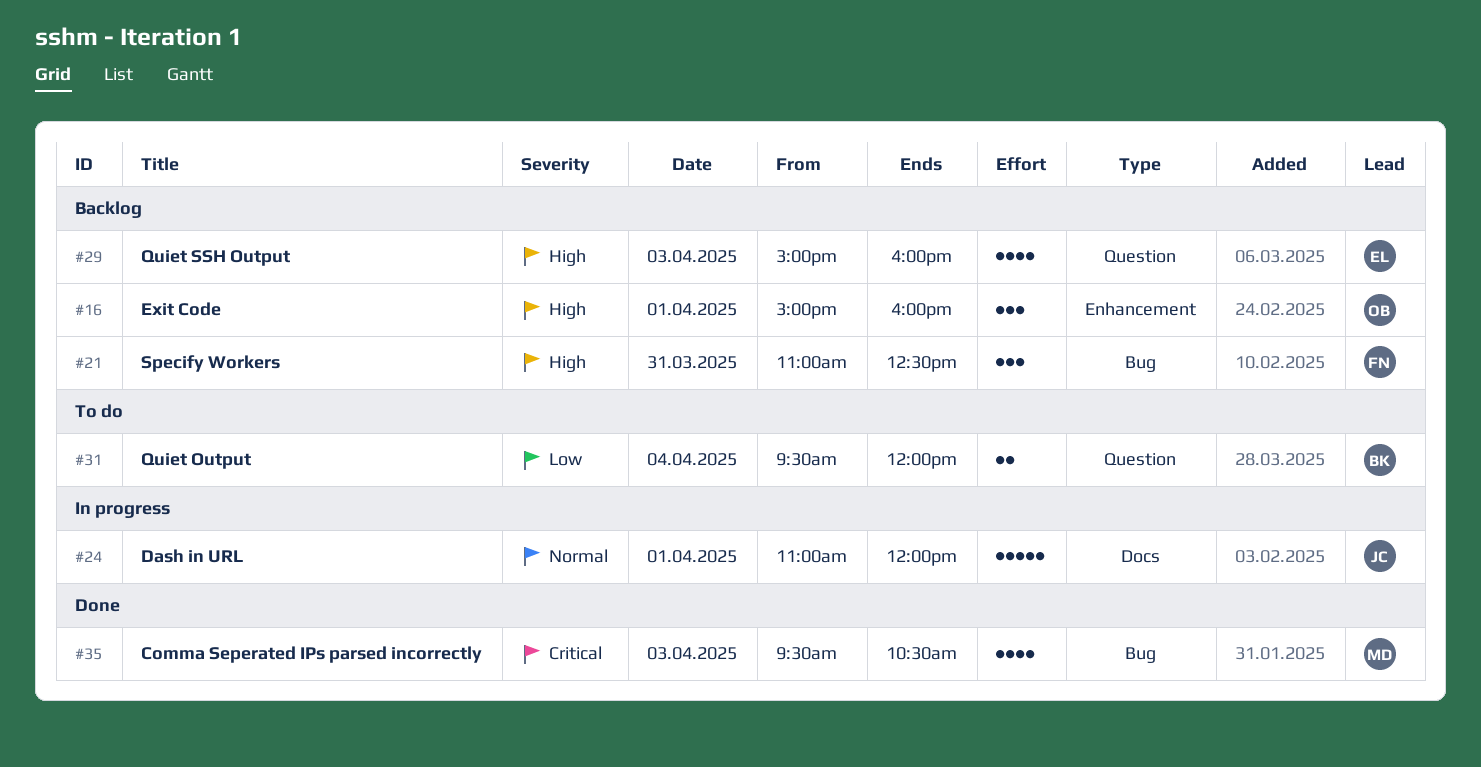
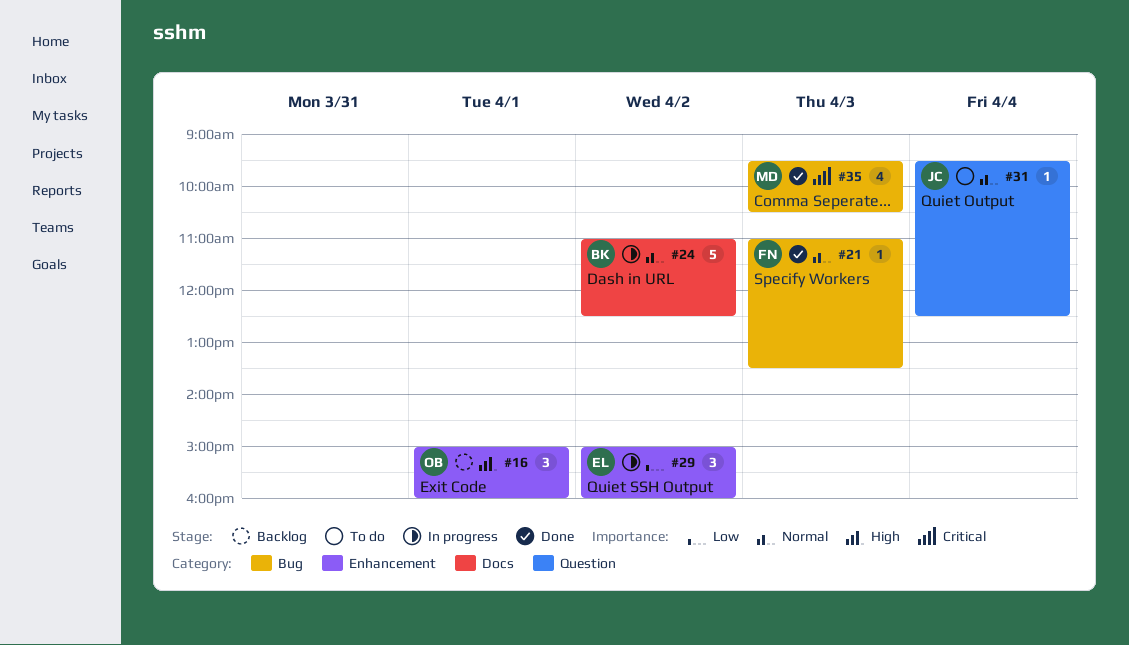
#21, status: Backlog -> Done
#21, priority: High -> Normal
#21, estimate: 3 -> 1
#21, day: Mar 31 -> Apr 3
#21, ends: 12:30 -> 13:30
#24, owner: JC -> BK
#24, day: Apr 1 -> Apr 2
#24, ends: 12:00 -> 12:30
#29, status: Backlog -> In progress
#29, priority: High -> Low
#29, label: Question -> Enhancement
#29, estimate: 4 -> 3
#29, day: Apr 3 -> Apr 2
#31, owner: BK -> JC
#31, priority: Low -> Normal
#31, estimate: 2 -> 1
#31, ends: 12:00 -> 12:30

